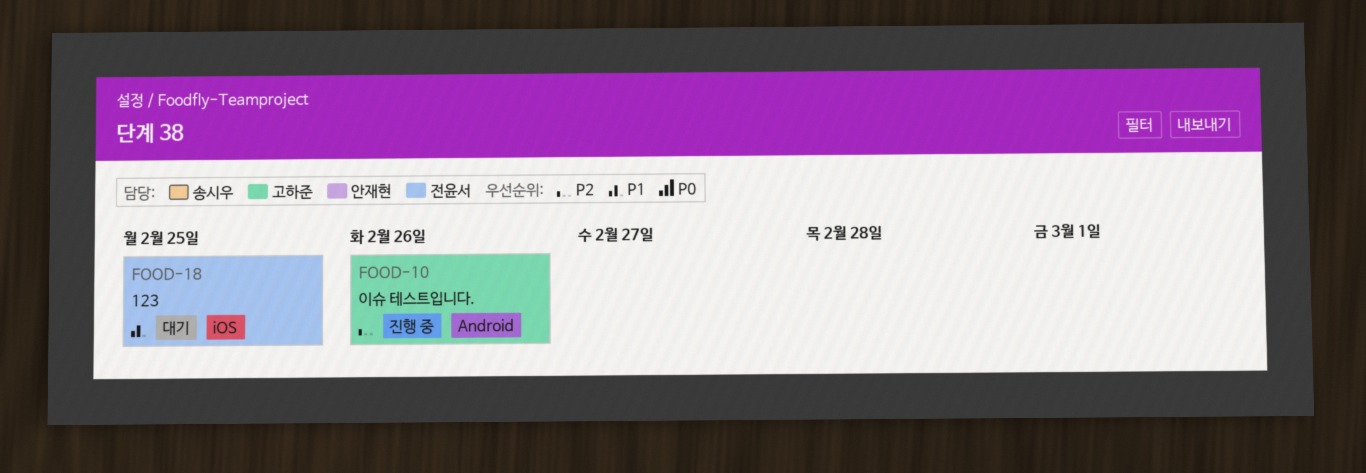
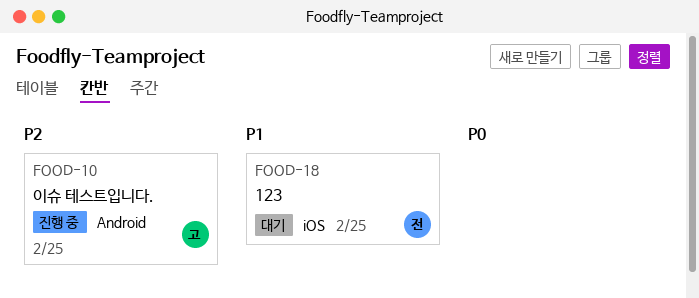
FOOD-10, due: Feb 26 -> Feb 25

